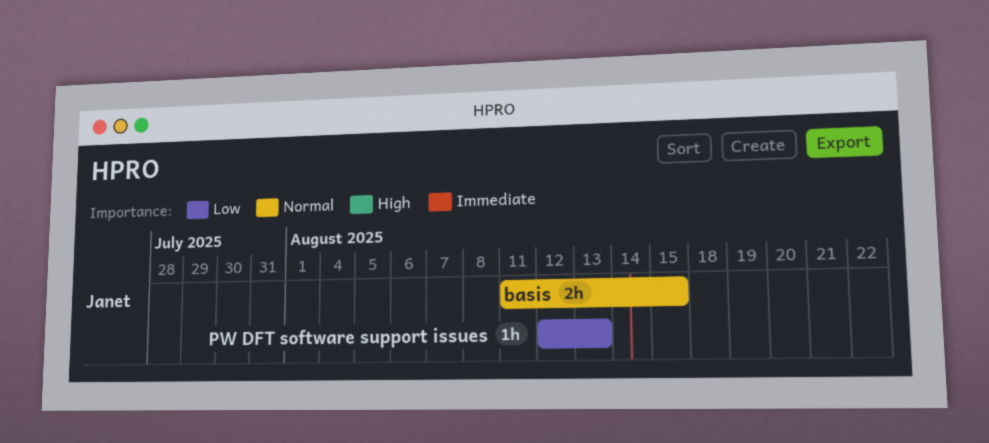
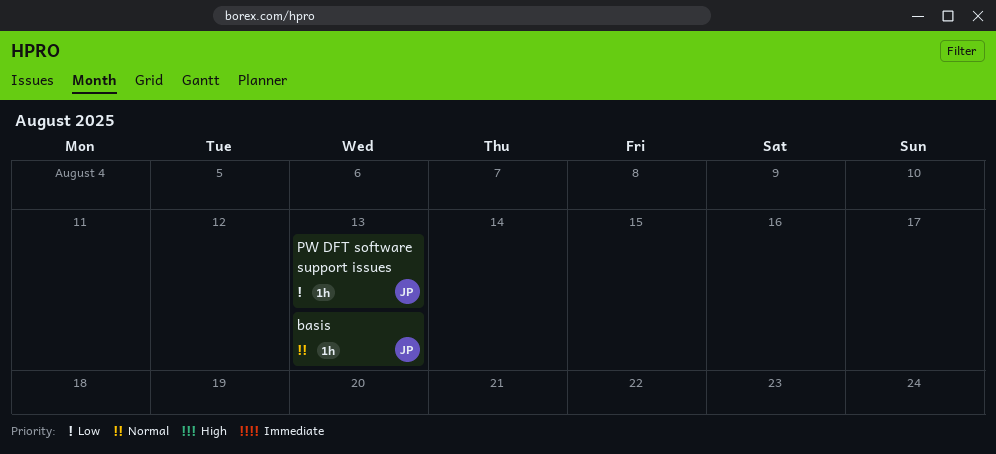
basis, estimate: 2h -> 1h
basis, due: Aug 15 -> Aug 13

